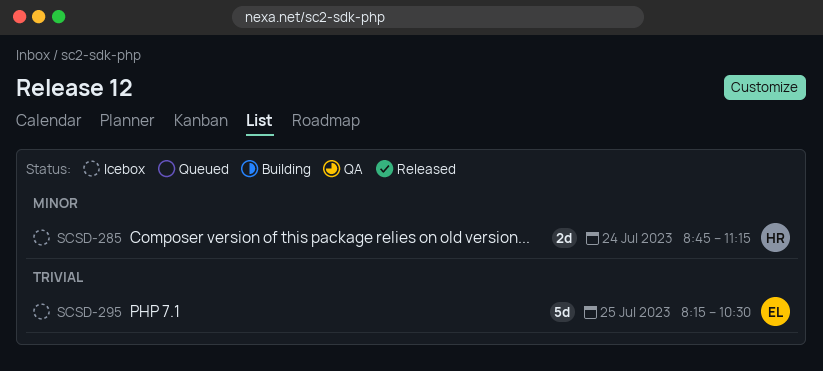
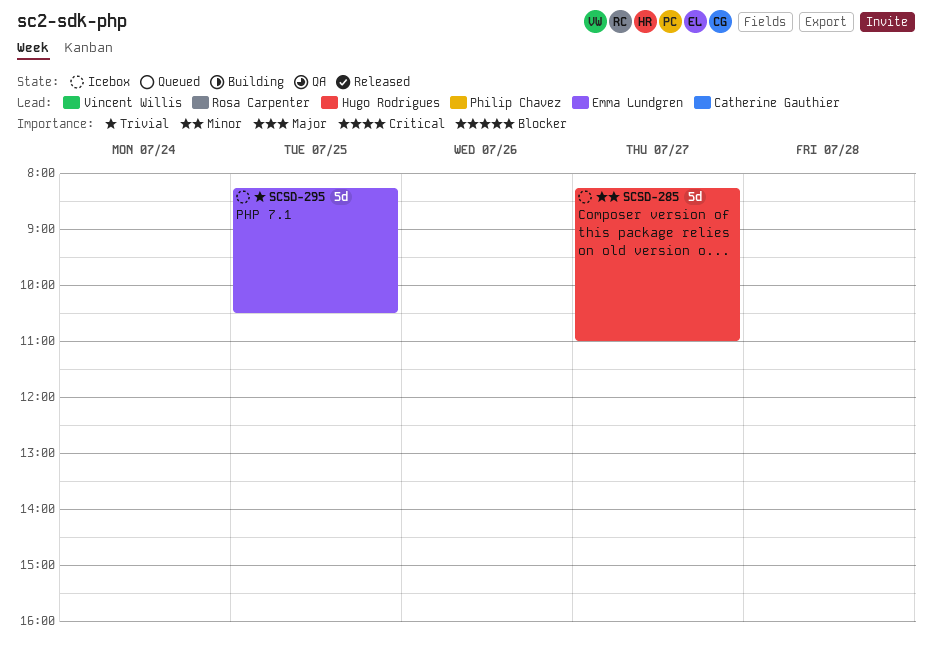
SCSD-285, estimate: 2d -> 5d
SCSD-285, day: Jul 24 -> Jul 27
SCSD-285, begins: 08:45 -> 08:15
SCSD-285, ends: 11:15 -> 11:00

